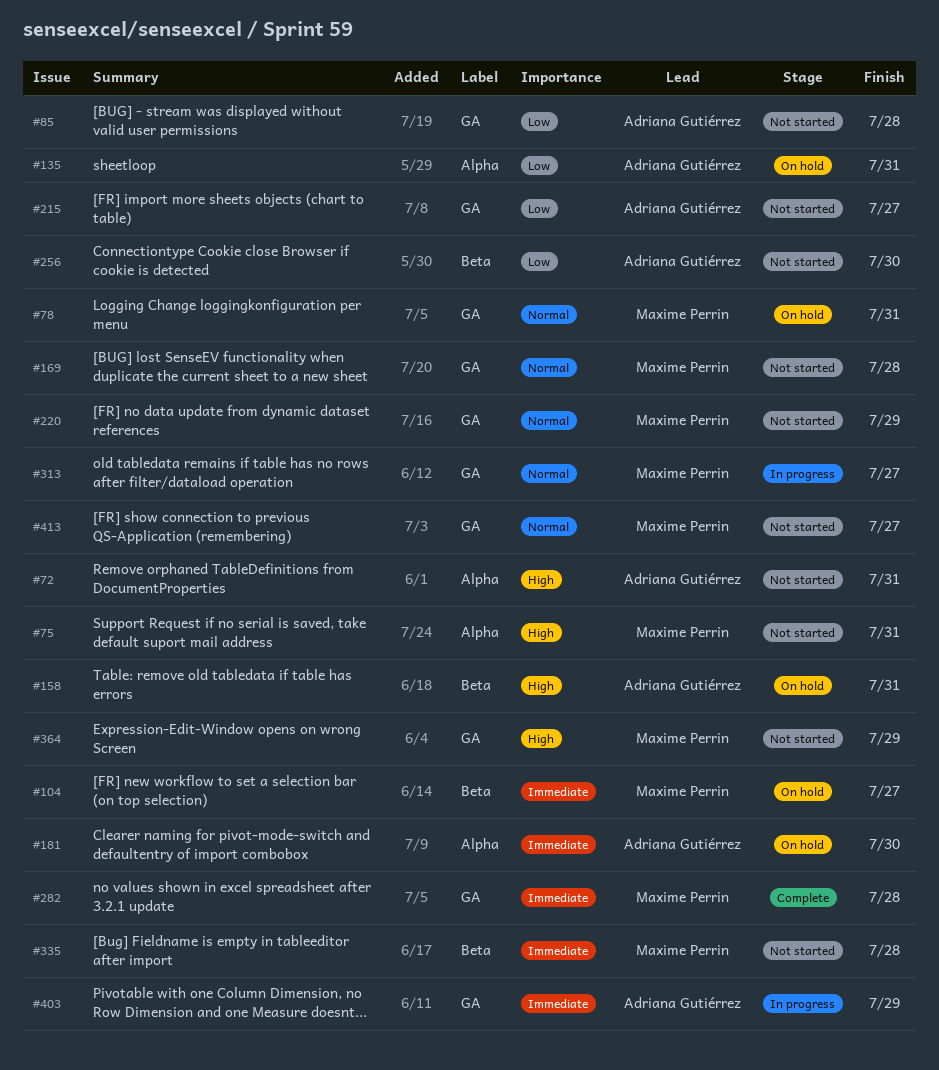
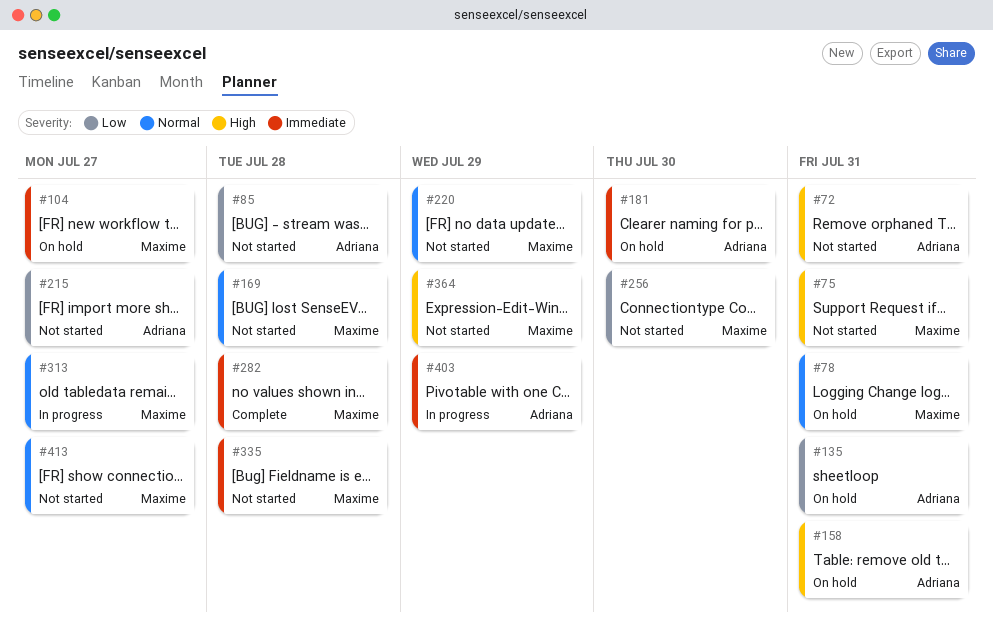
#256, owner: Adriana Gutiérrez -> Maxime Perrin

